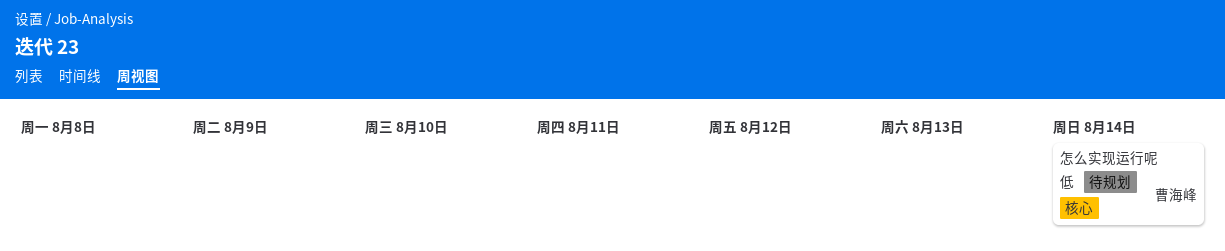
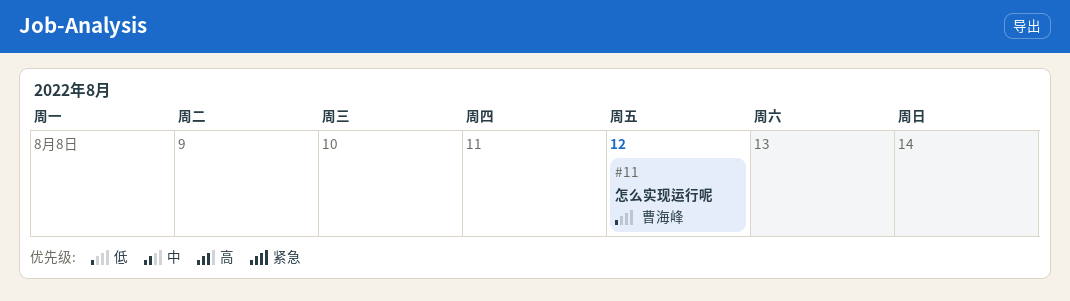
怎么实现运行呢, due: Aug 14 -> Aug 12

